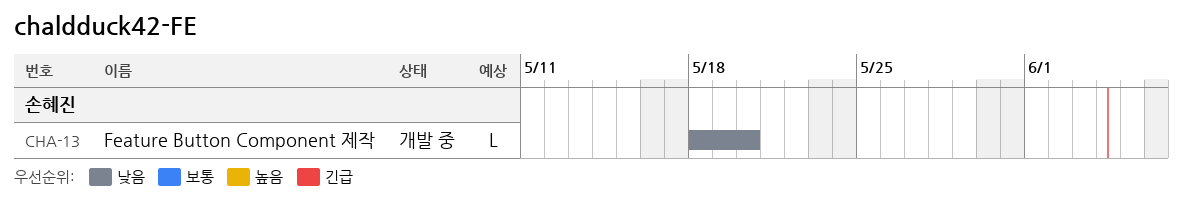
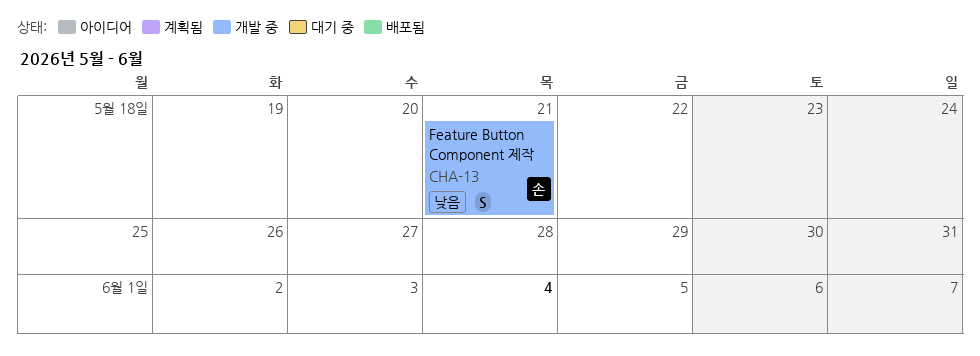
CHA-13, estimate: L -> S
CHA-13, due: May 20 -> May 21

